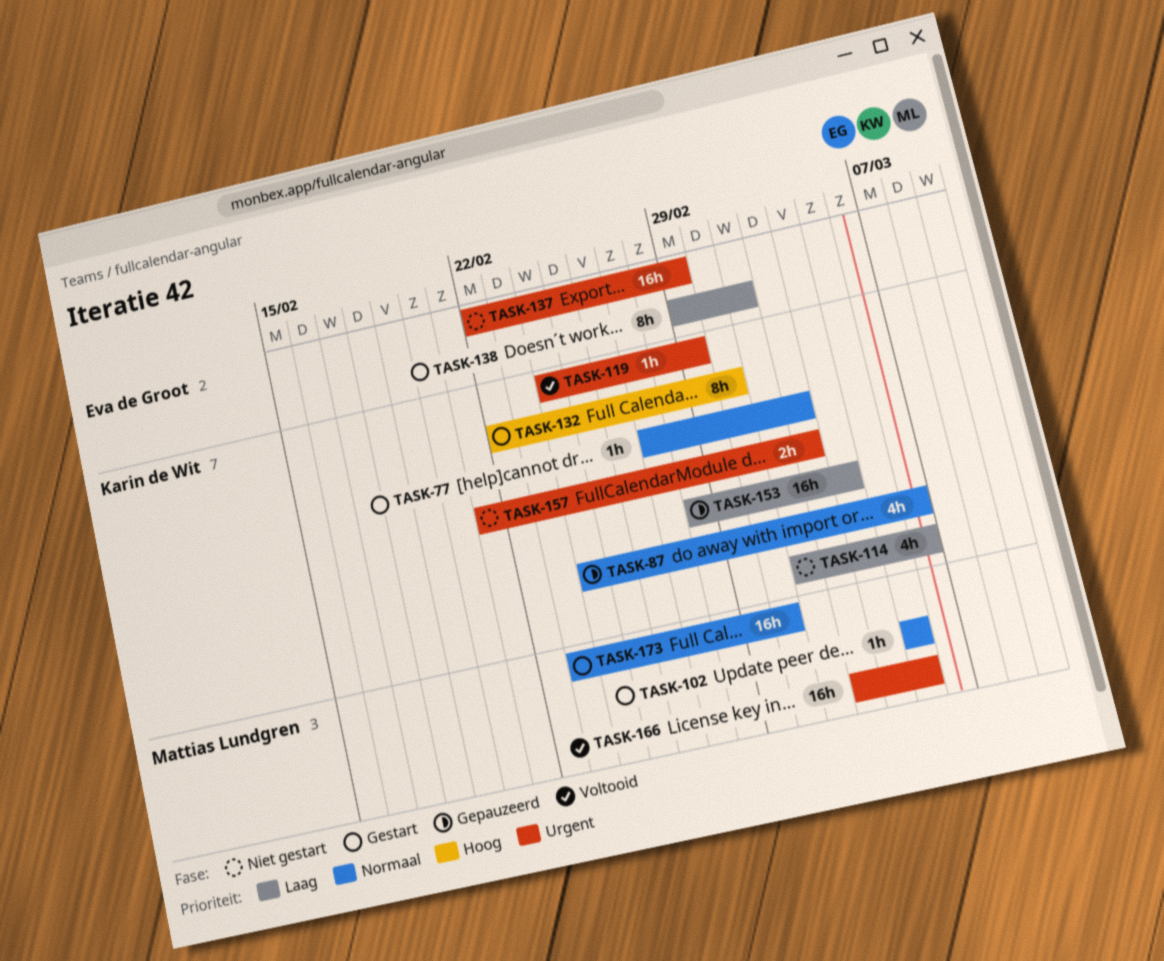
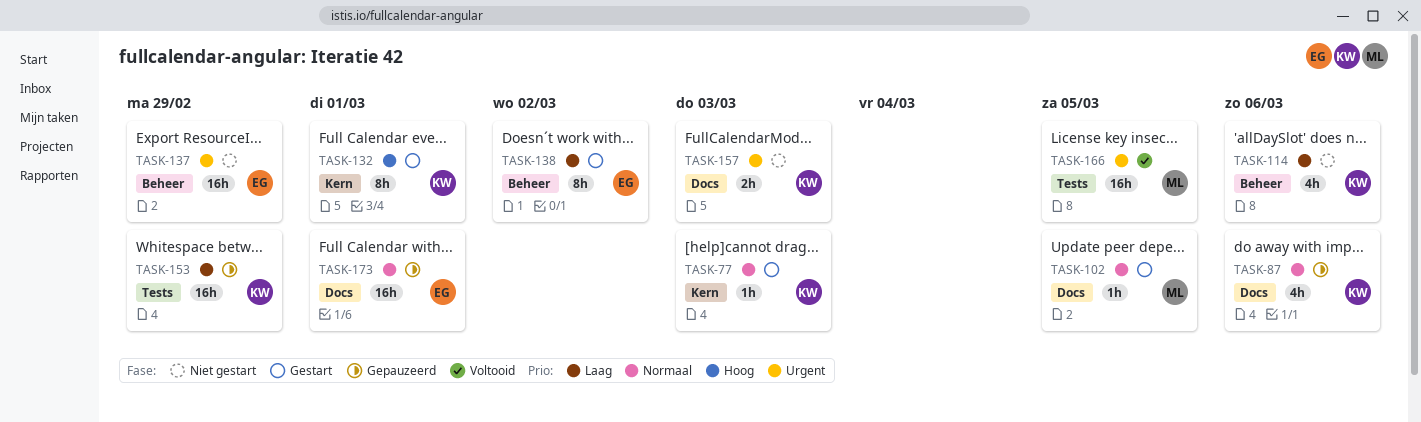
TASK-119: present -> none
TASK-153, due: Mar 4 -> Feb 29
TASK-173, status: Gestart -> Gepauzeerd
TASK-173, owner: Mattias Lundgren -> Eva de Groot

